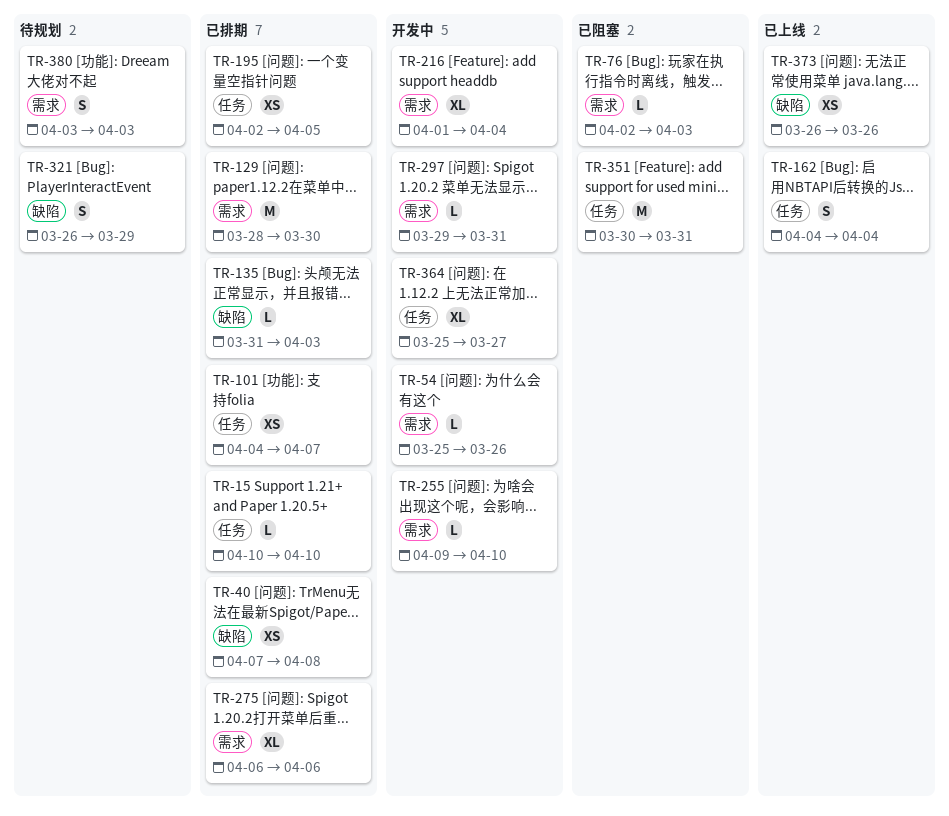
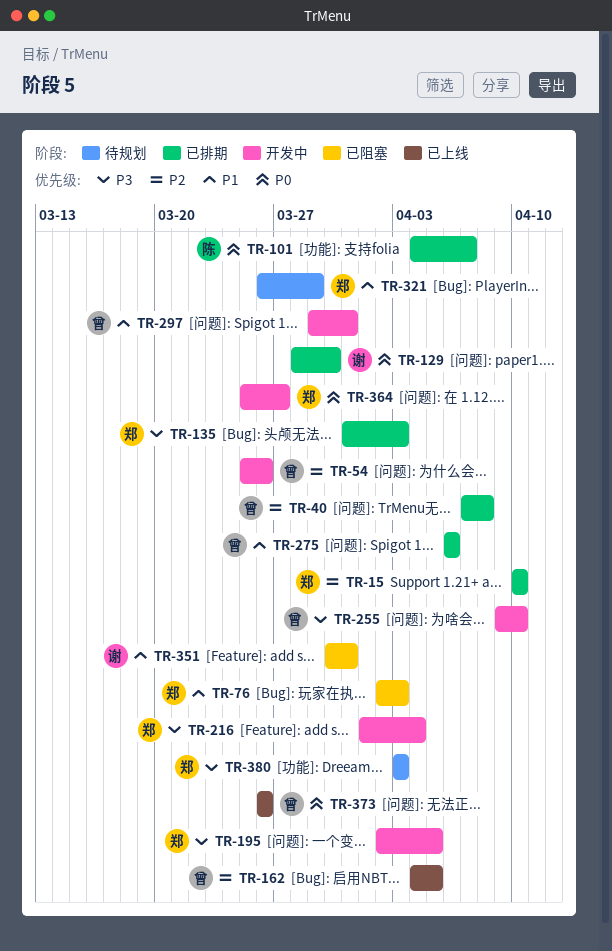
TR-162, due: Apr 4 -> Apr 5
TR-195, status: 已排期 -> 开发中

